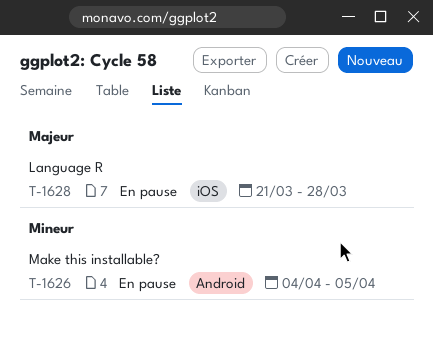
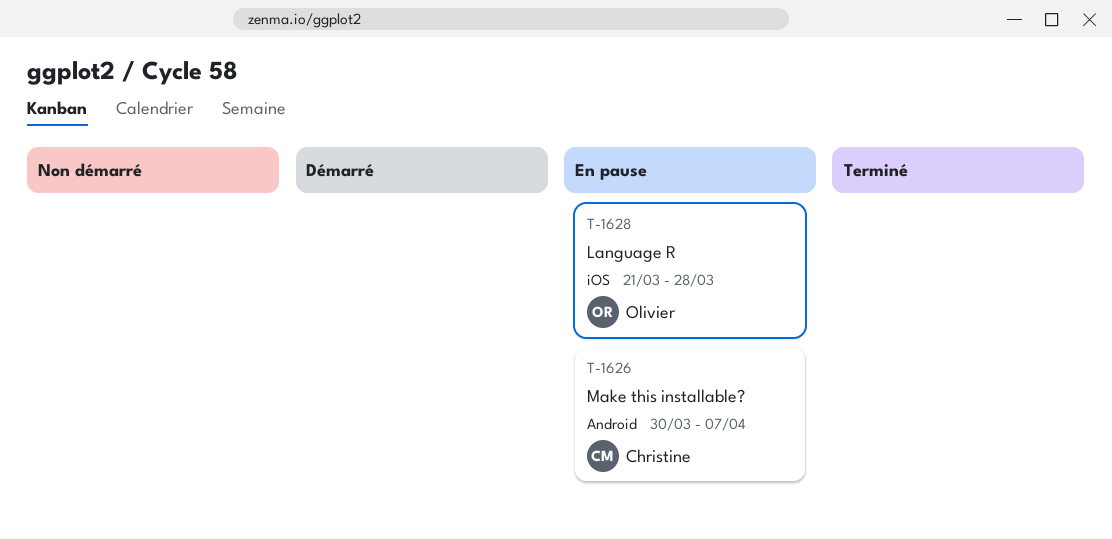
T-1626, start: Apr 4 -> Mar 30
T-1626, due: Apr 5 -> Apr 7

